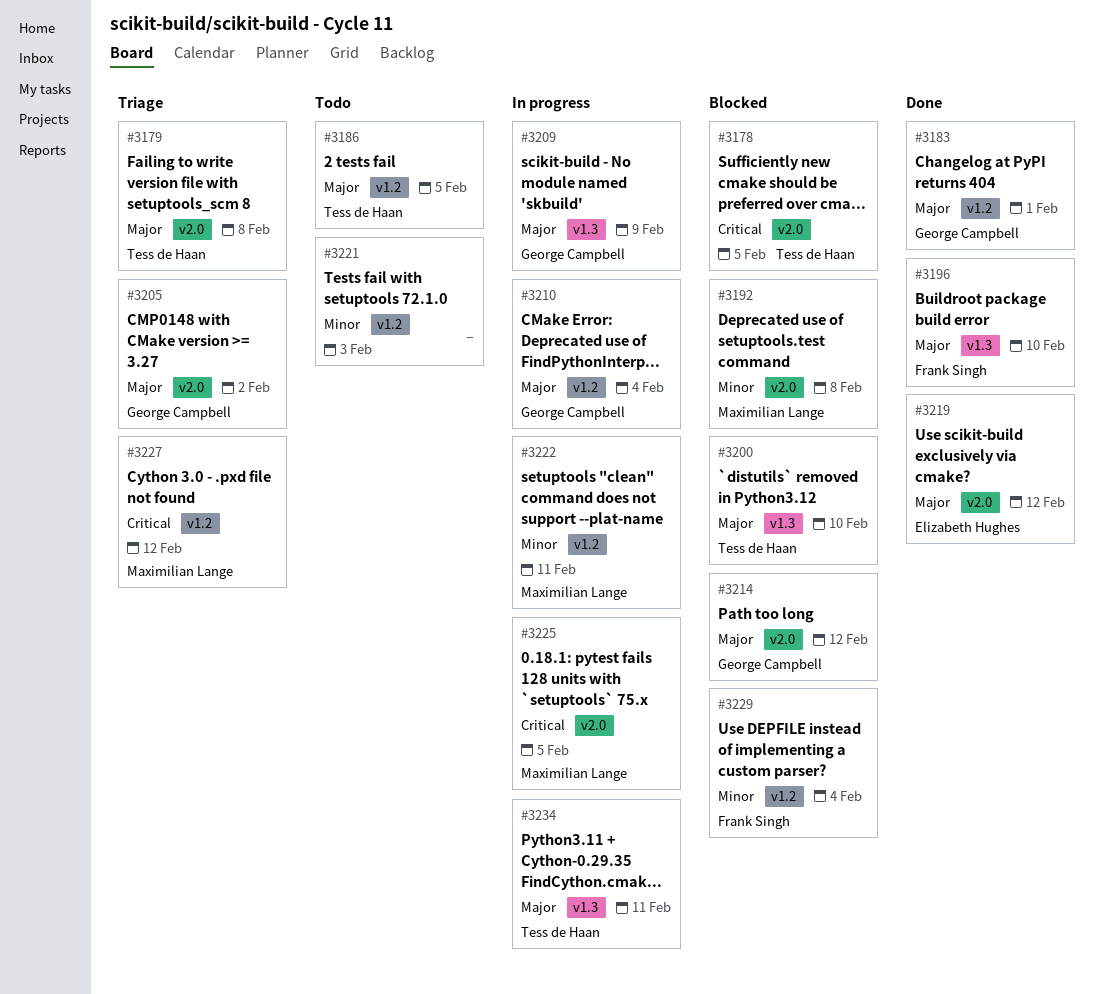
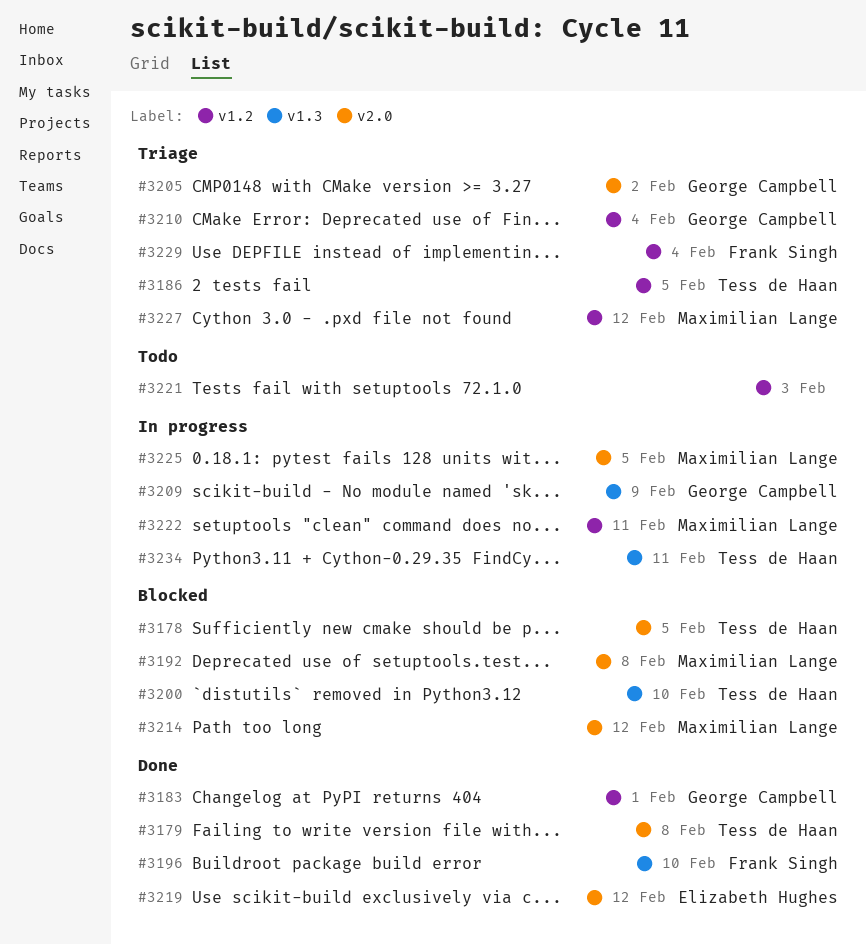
#3179, status: Triage -> Done
#3186, status: Todo -> Triage
#3210, status: In progress -> Triage
#3214, owner: George Campbell -> Maximilian Lange
#3229, status: Blocked -> Triage

